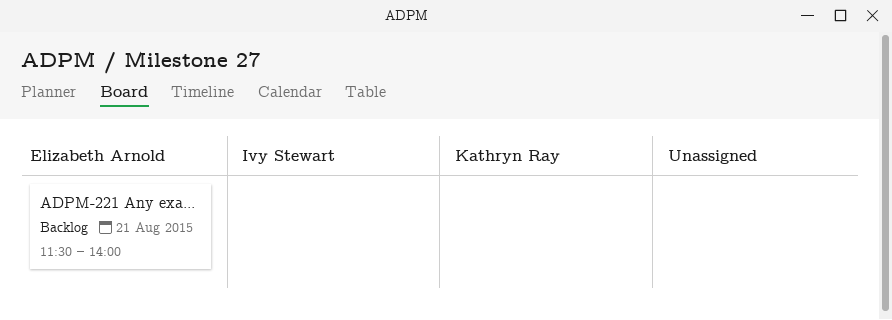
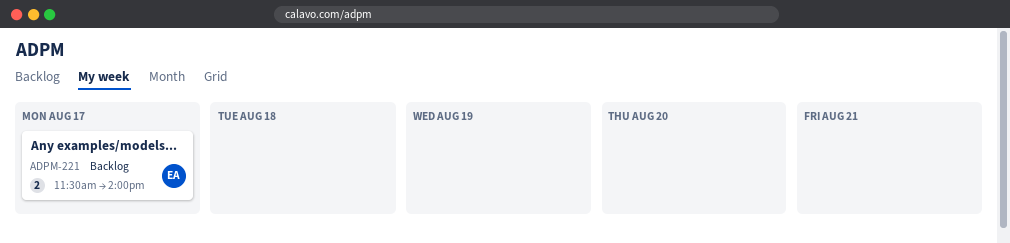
ADPM-221, day: Aug 21 -> Aug 17

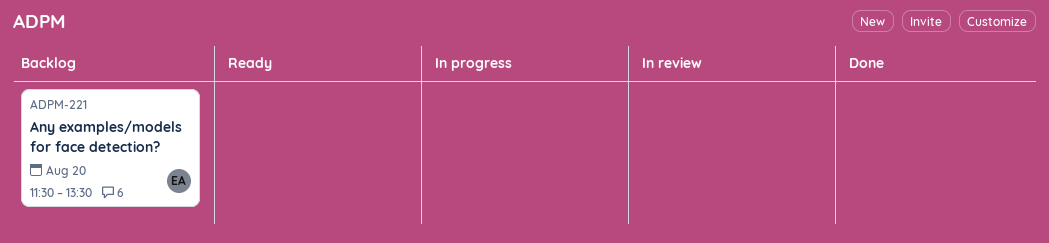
ADPM-221, day: Aug 17 -> Aug 20
ADPM-221, ends: 14:00 -> 13:30

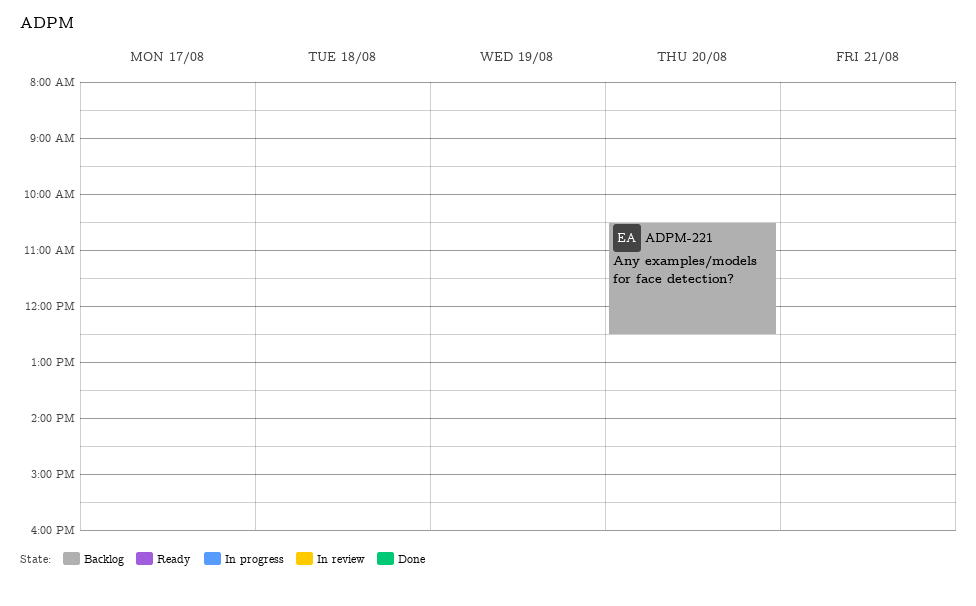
ADPM-221, begins: 11:30 -> 10:30
ADPM-221, ends: 13:30 -> 12:30

